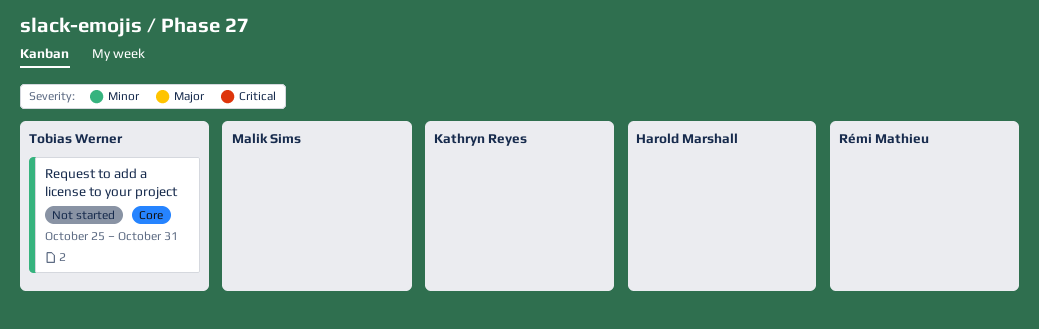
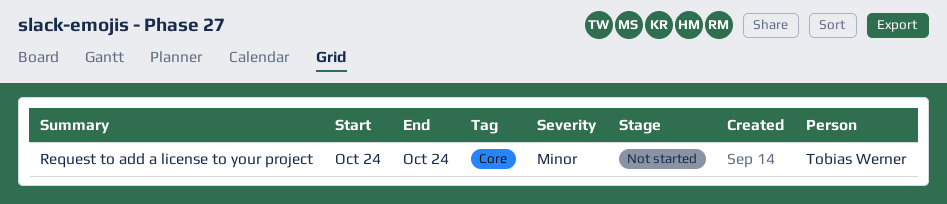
Request to add a license to your project, start: Oct 25 -> Oct 24
Request to add a license to your project, due: Oct 31 -> Oct 24

